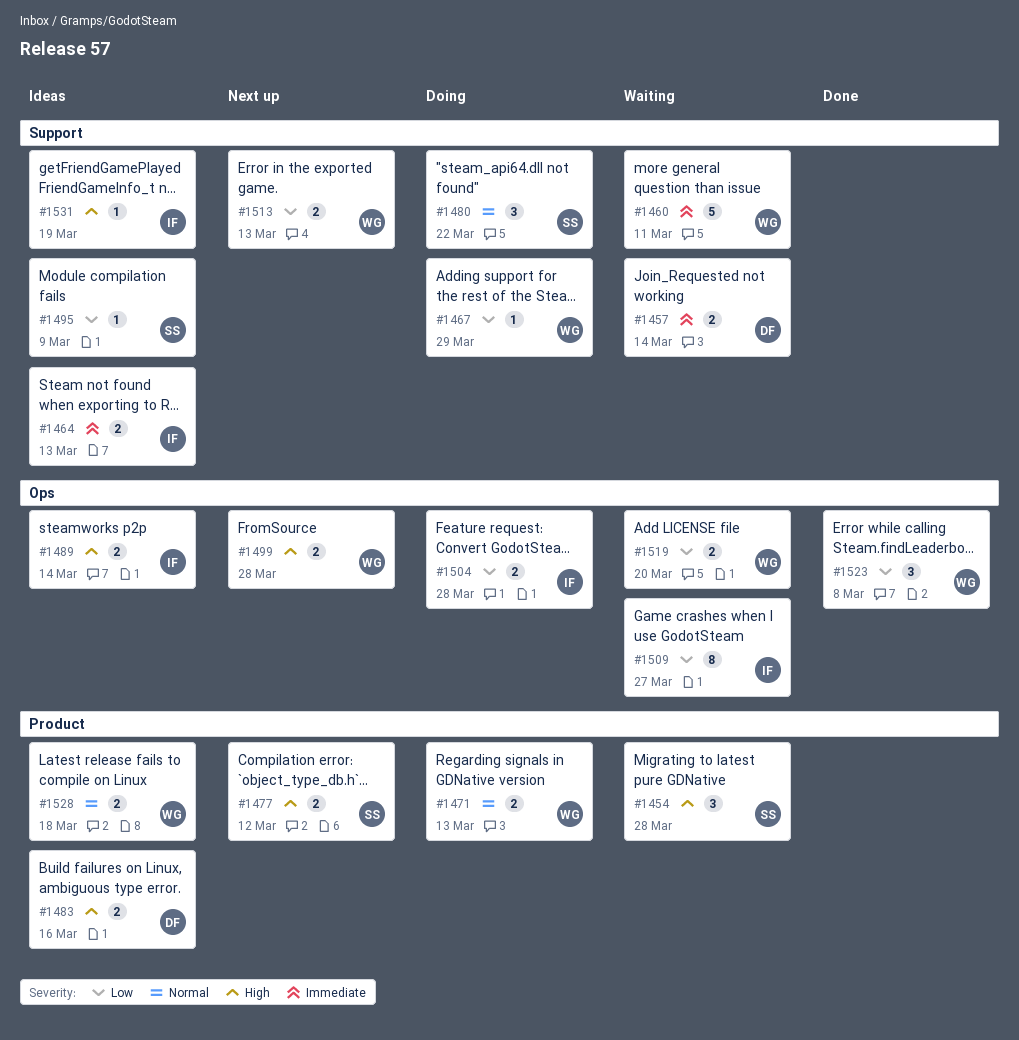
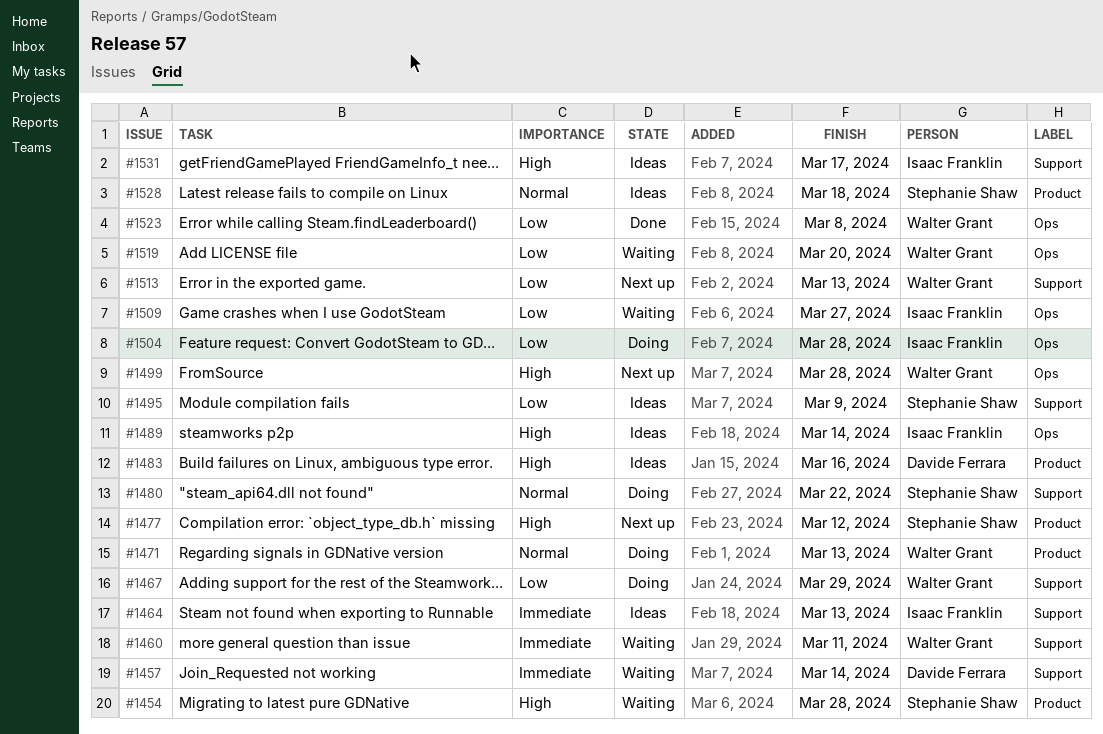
#1528, owner: Walter Grant -> Stephanie Shaw
#1531, due: Mar 19 -> Mar 17

